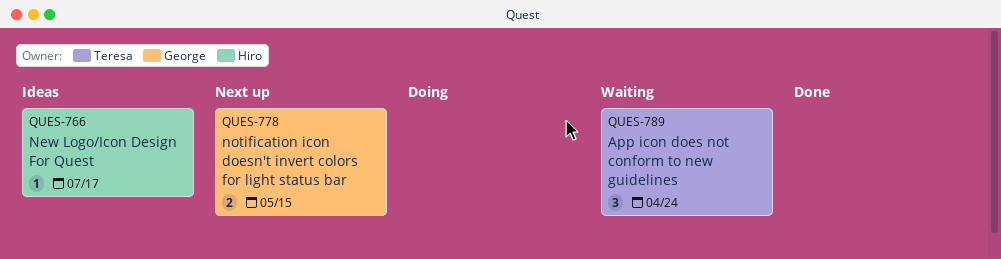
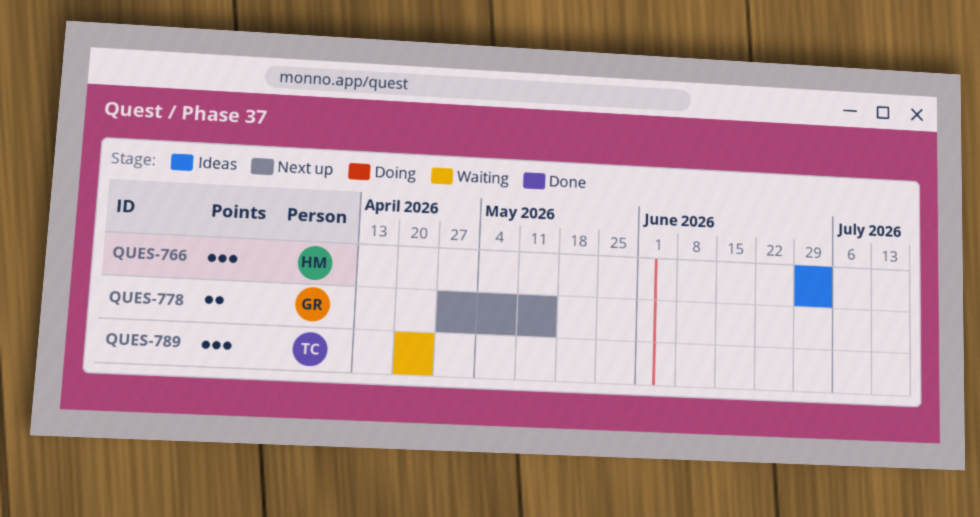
QUES-766, estimate: 1 -> 3
QUES-766, due: Jul 17 -> Jul 3

